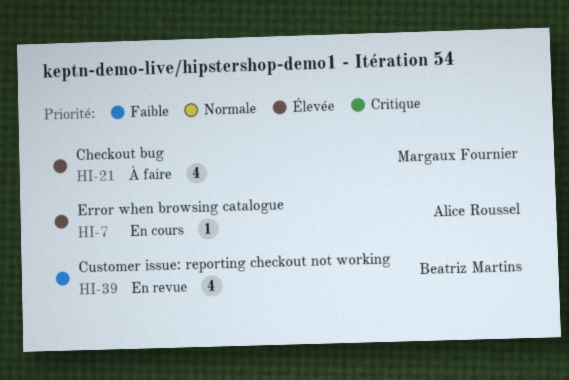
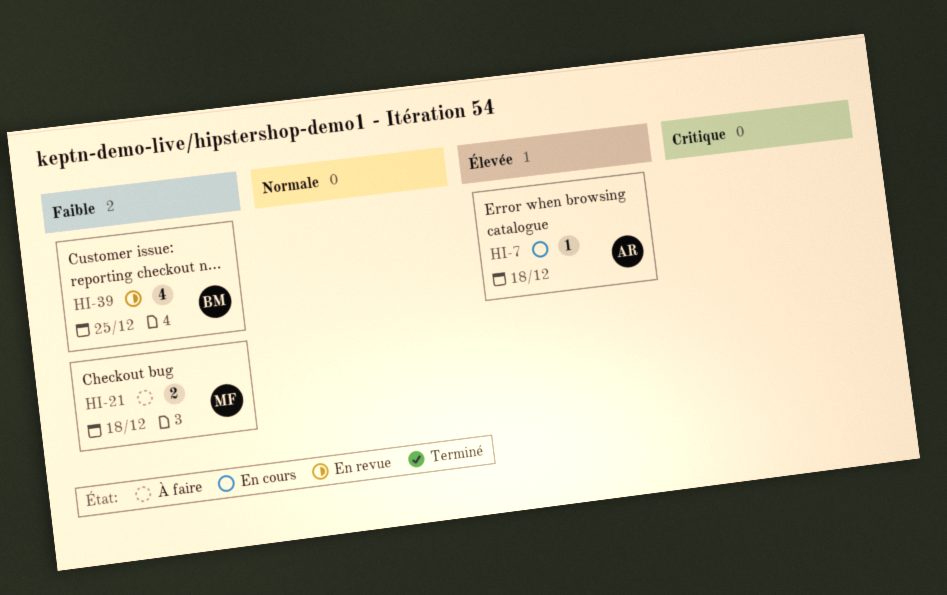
HI-21, priority: Élevée -> Faible
HI-21, estimate: 4 -> 2

